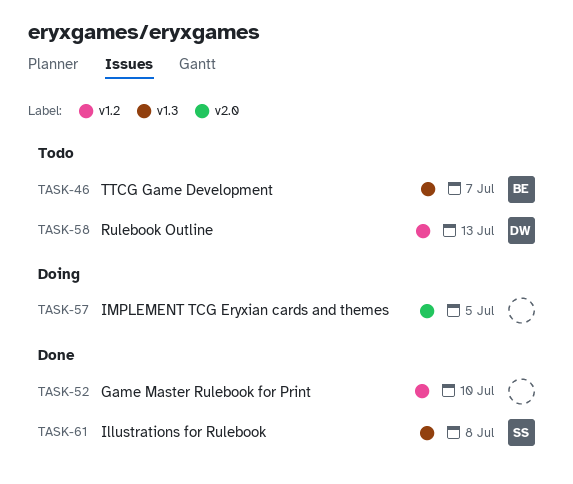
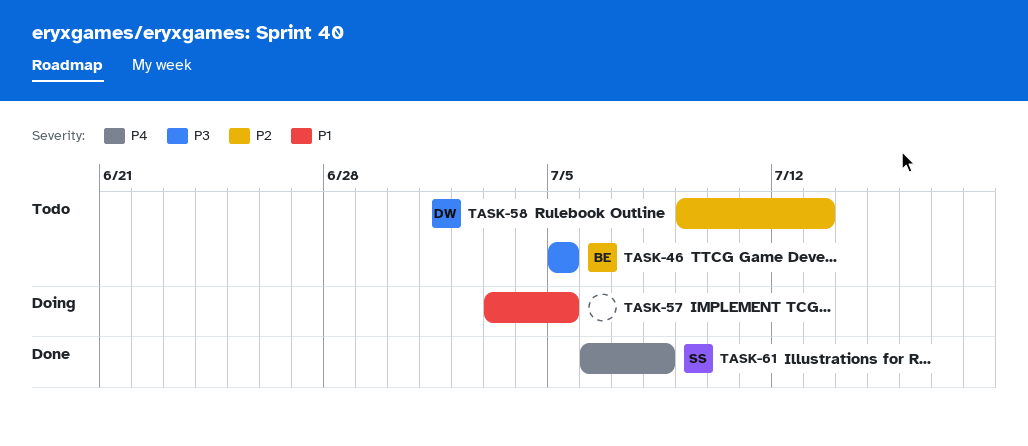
TASK-46, due: Jul 7 -> Jul 5
TASK-52: present -> none

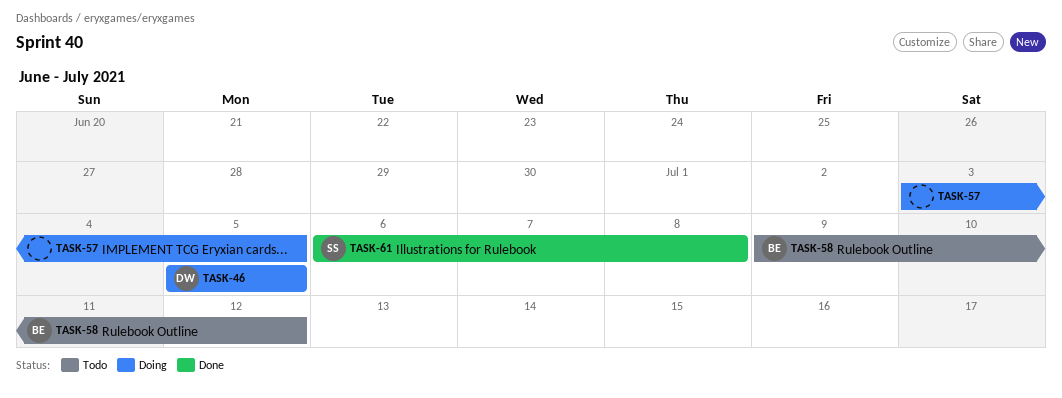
TASK-46, status: Todo -> Doing
TASK-46, owner: BE -> DW
TASK-58, owner: DW -> BE
TASK-58, due: Jul 13 -> Jul 12

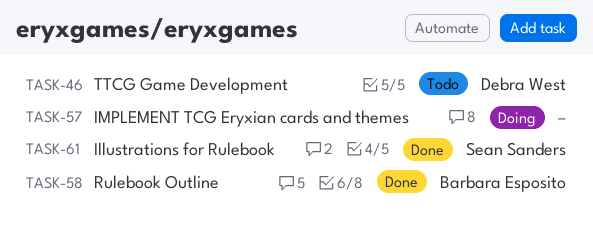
TASK-46, status: Doing -> Todo
TASK-58, status: Todo -> Done

